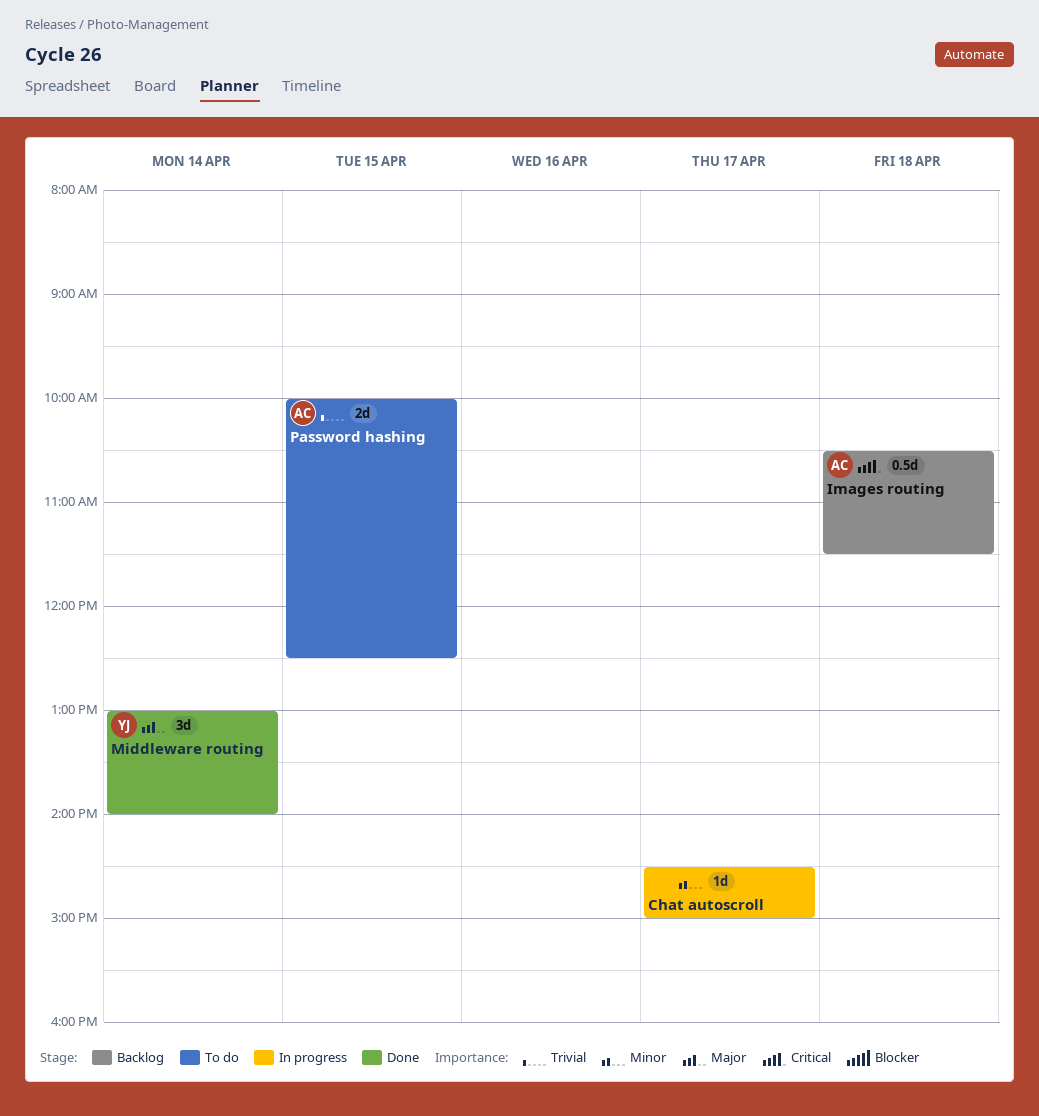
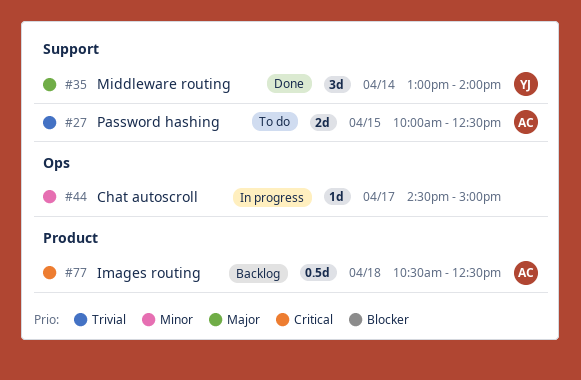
Images routing, ends: 11:30 -> 12:30

